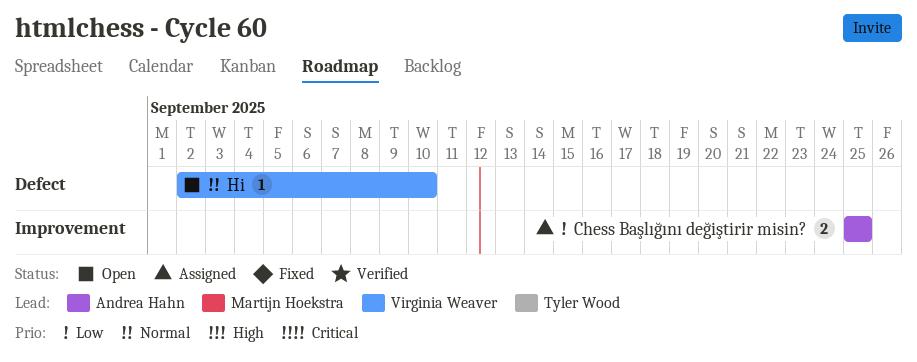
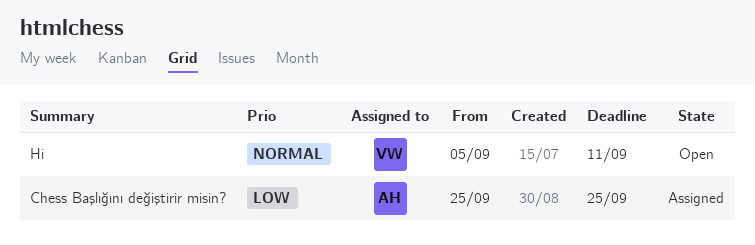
Hi, start: Sep 2 -> Sep 5
Hi, due: Sep 10 -> Sep 11

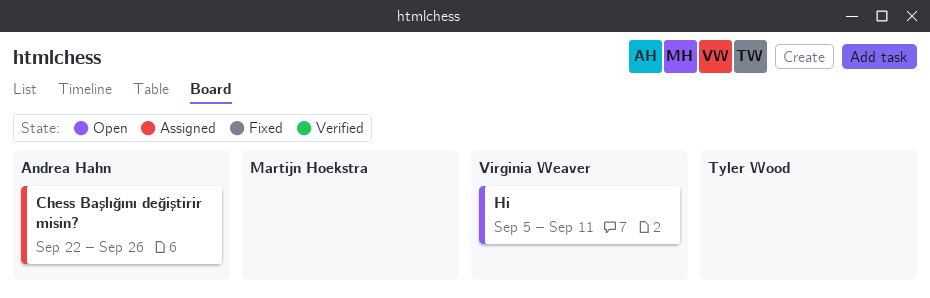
Chess Başlığını değiştirir misin?, start: Sep 25 -> Sep 22
Chess Başlığını değiştirir misin?, due: Sep 25 -> Sep 26

